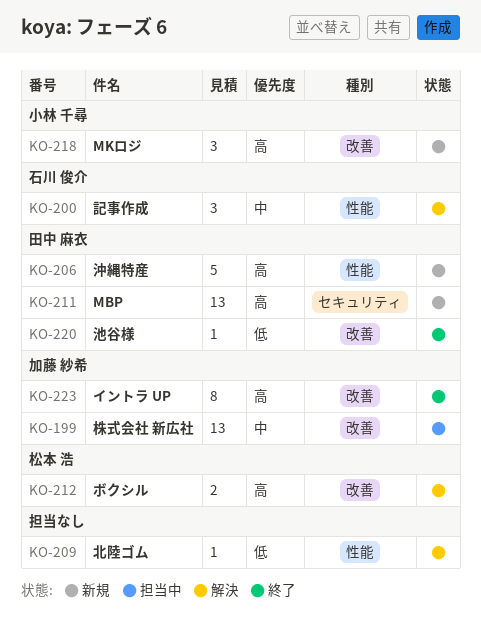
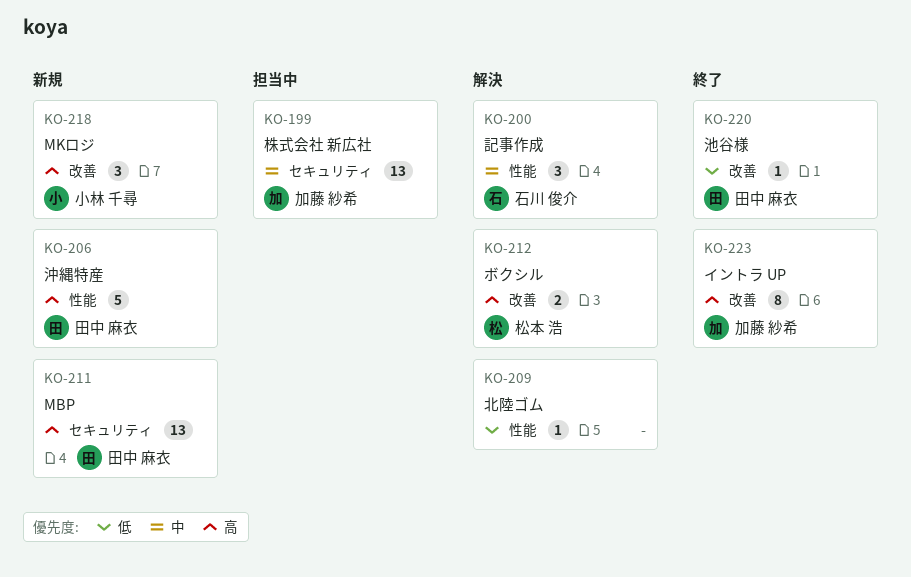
KO-199, label: 改善 -> セキュリティ

